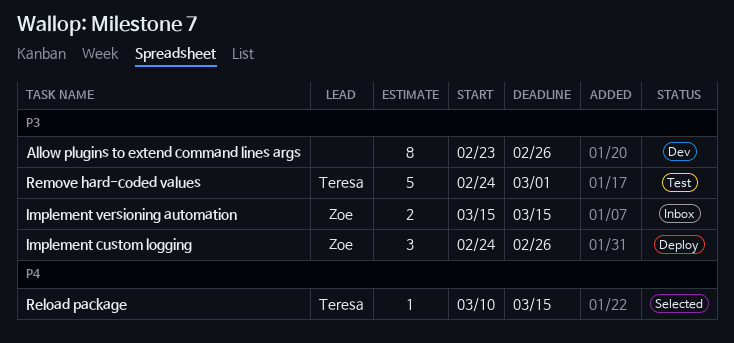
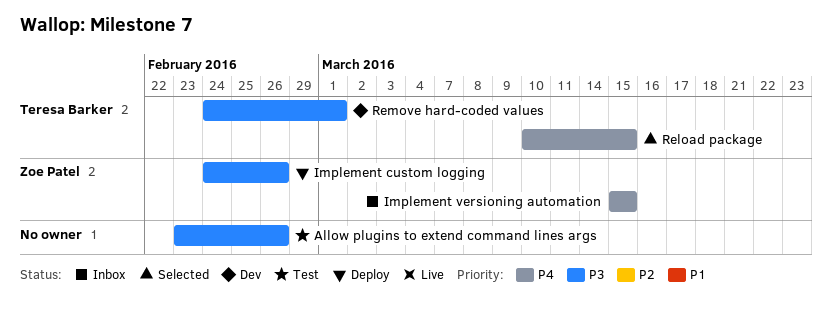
Allow plugins to extend command lines args, status: Dev -> Test
Implement versioning automation, priority: P3 -> P4
Remove hard-coded values, status: Test -> Dev

